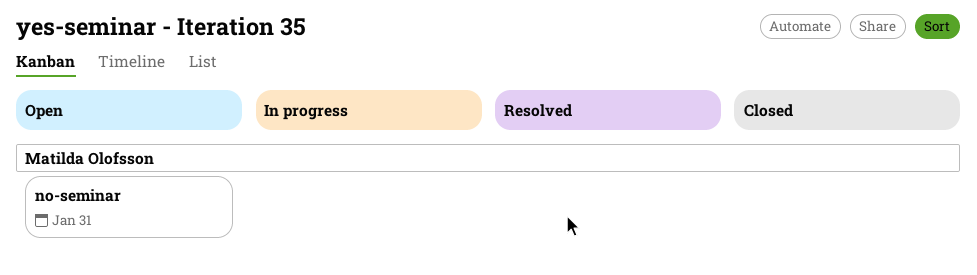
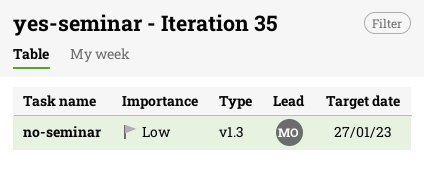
no-seminar, due: Jan 31 -> Jan 27

